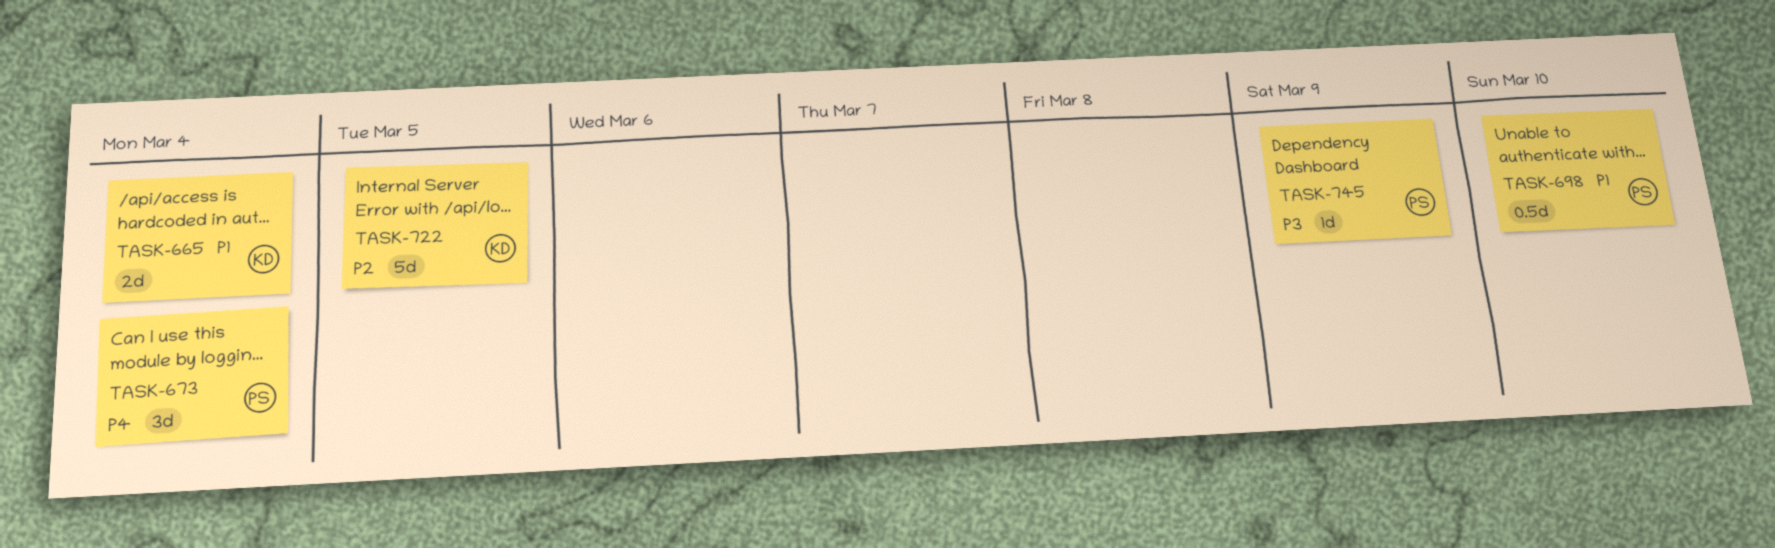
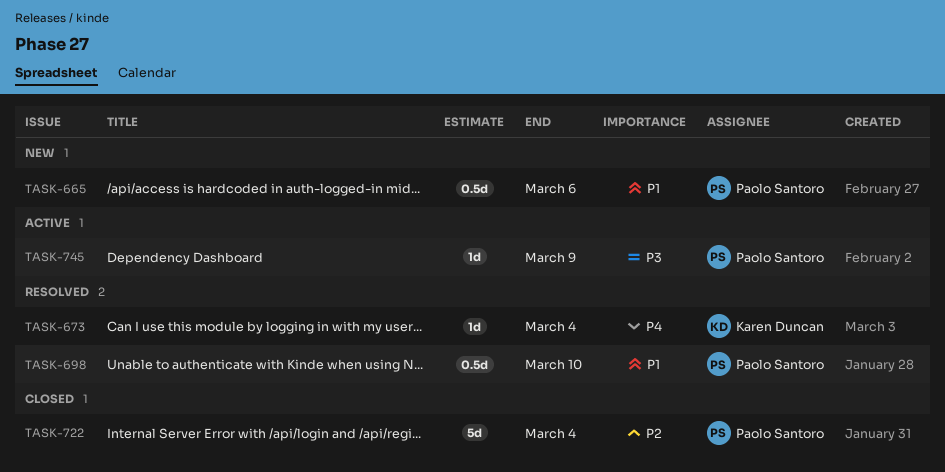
TASK-665, owner: Karen Duncan -> Paolo Santoro
TASK-665, estimate: 2d -> 0.5d
TASK-665, due: Mar 4 -> Mar 6
TASK-673, owner: Paolo Santoro -> Karen Duncan
TASK-673, estimate: 3d -> 1d
TASK-722, owner: Karen Duncan -> Paolo Santoro
TASK-722, due: Mar 5 -> Mar 4

